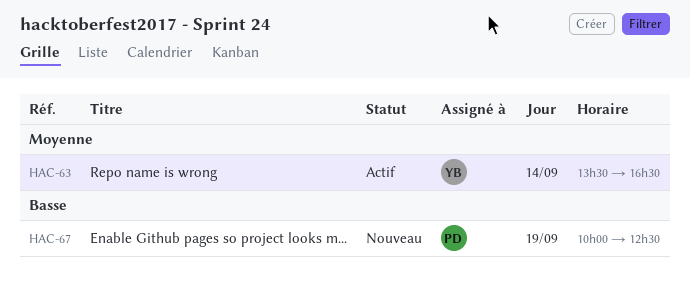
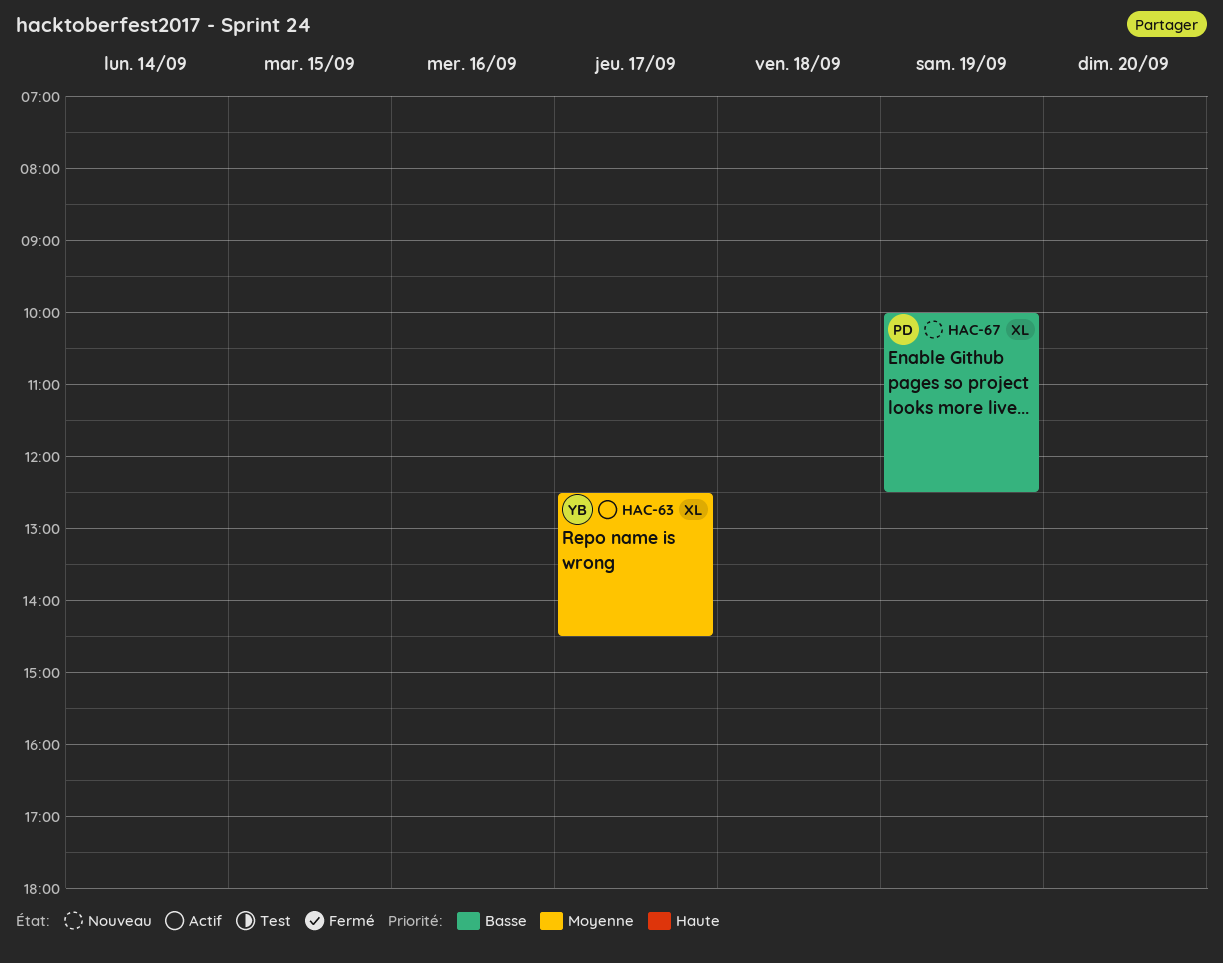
HAC-63, day: Sep 14 -> Sep 17
HAC-63, begins: 13:30 -> 12:30
HAC-63, ends: 16:30 -> 14:30

